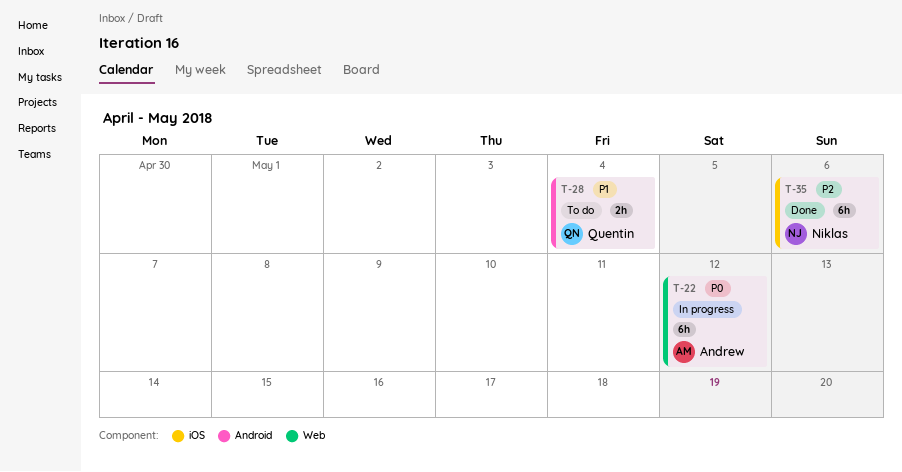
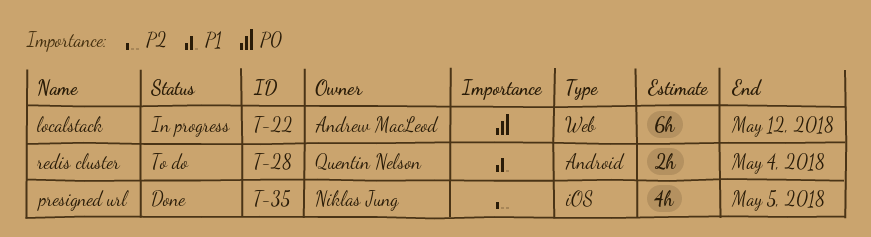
T-35, estimate: 6h -> 4h
T-35, due: May 6 -> May 5

